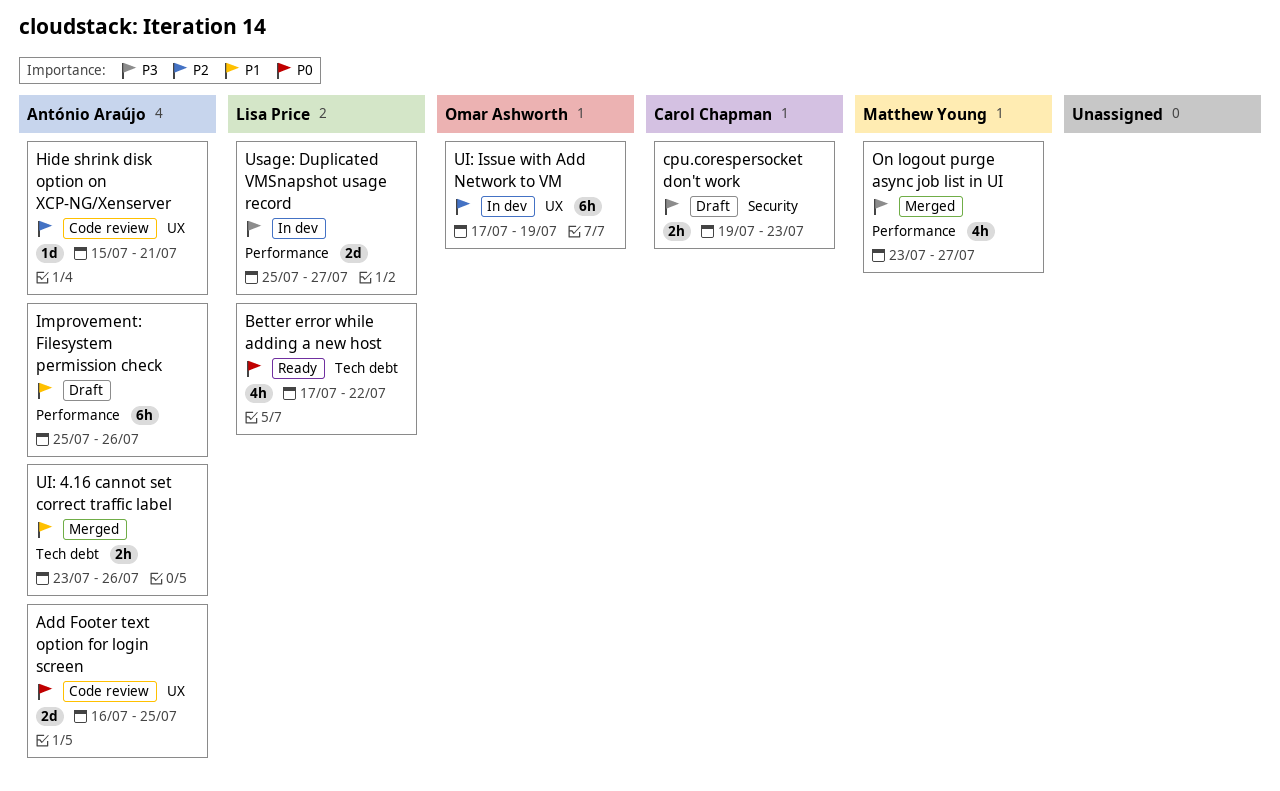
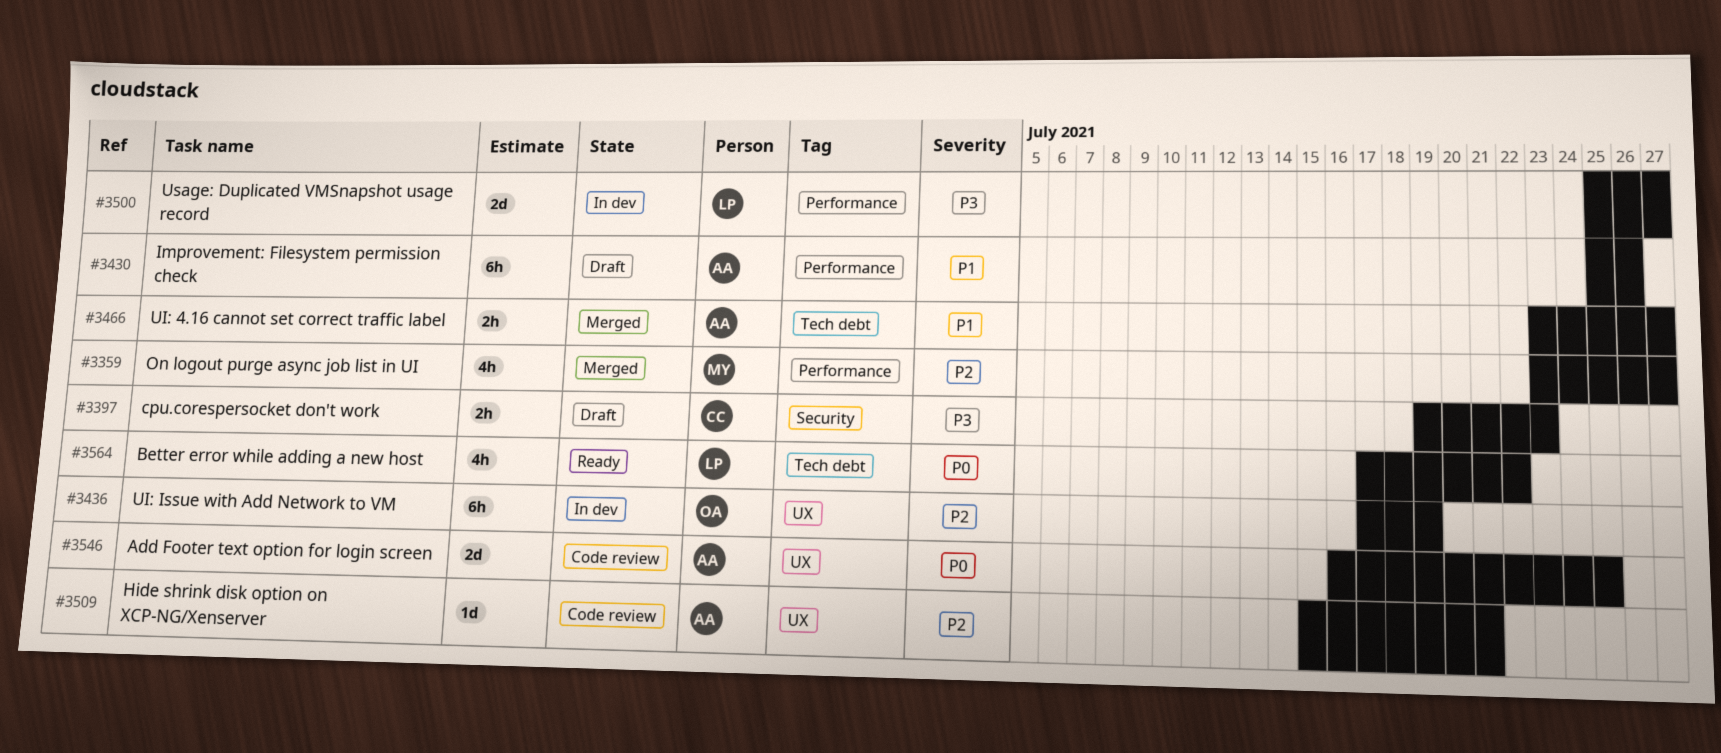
On logout purge async job list in UI, priority: P3 -> P2
UI: 4.16 cannot set correct traffic label, due: Jul 26 -> Jul 27

